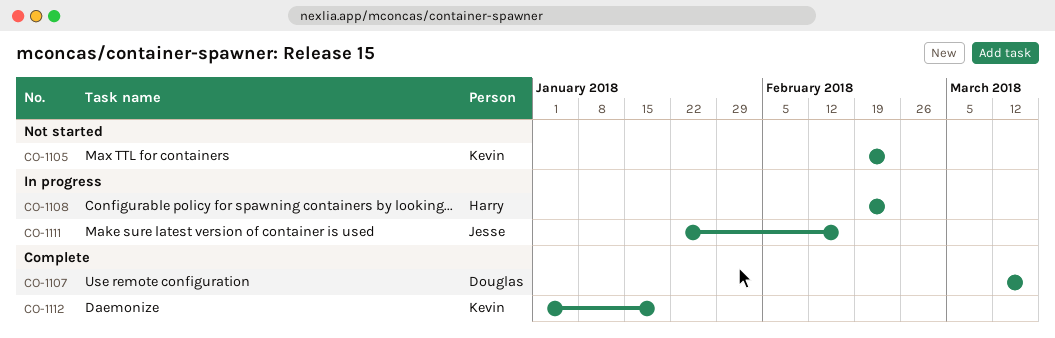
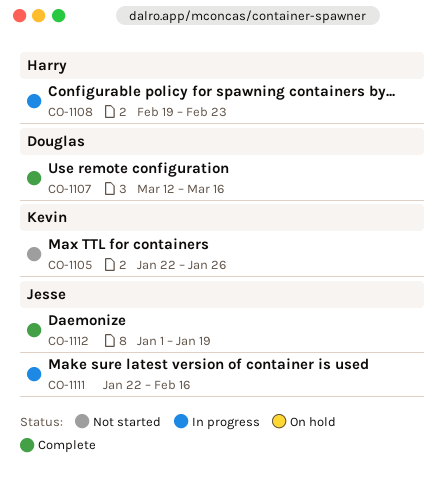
CO-1105, start: Feb 19 -> Jan 22
CO-1105, due: Feb 23 -> Jan 26
CO-1112, owner: Kevin -> Jesse

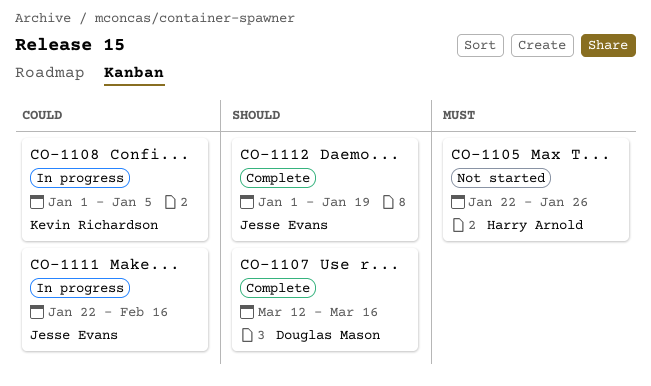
CO-1105, owner: Kevin Richardson -> Harry Arnold
CO-1108, owner: Harry Arnold -> Kevin Richardson
CO-1108, start: Feb 19 -> Jan 1
CO-1108, due: Feb 23 -> Jan 5

